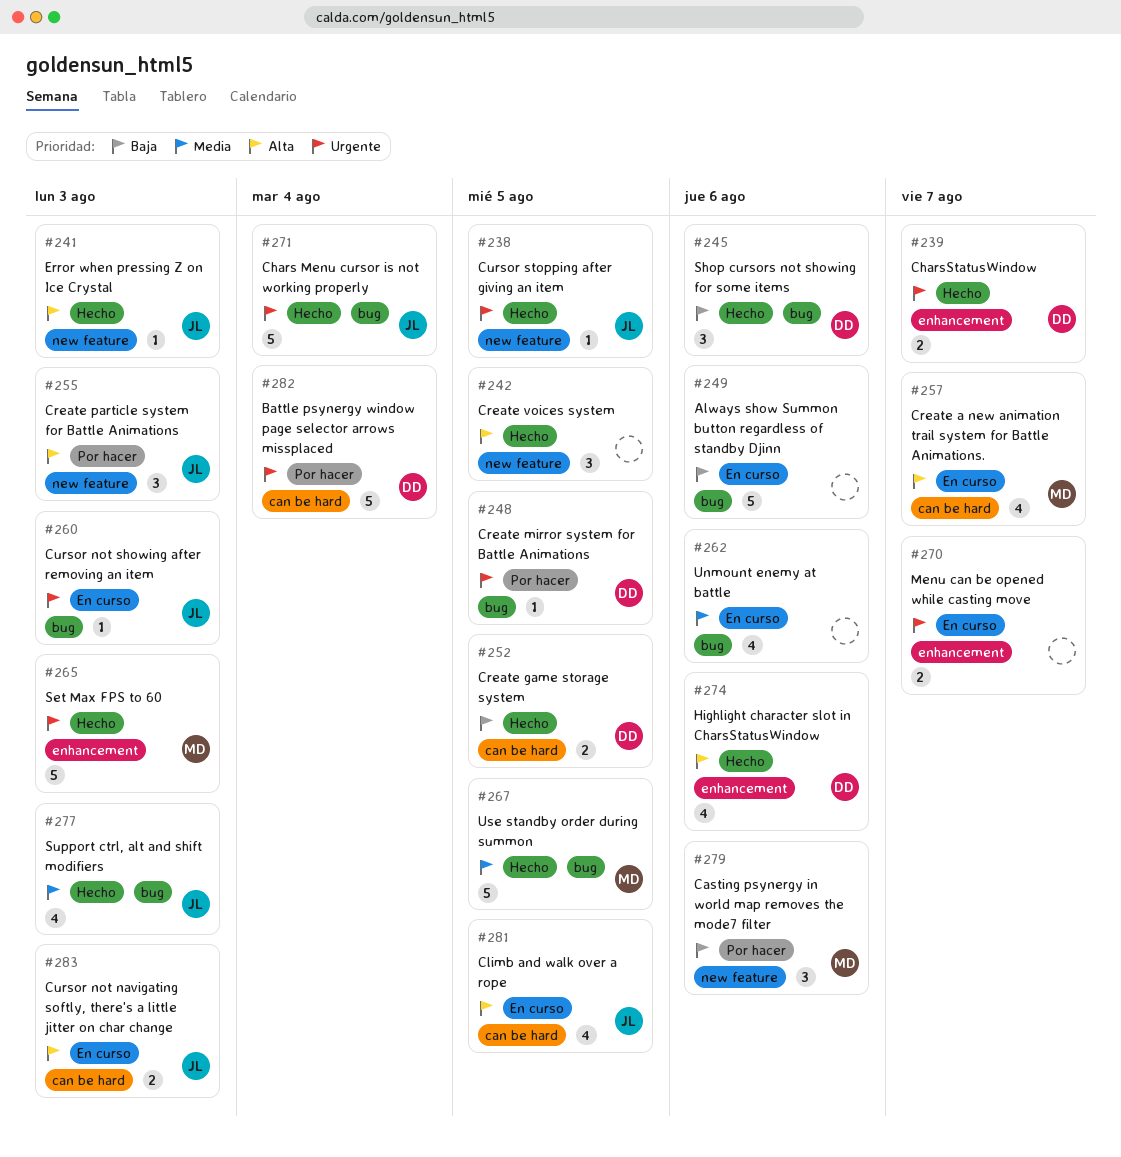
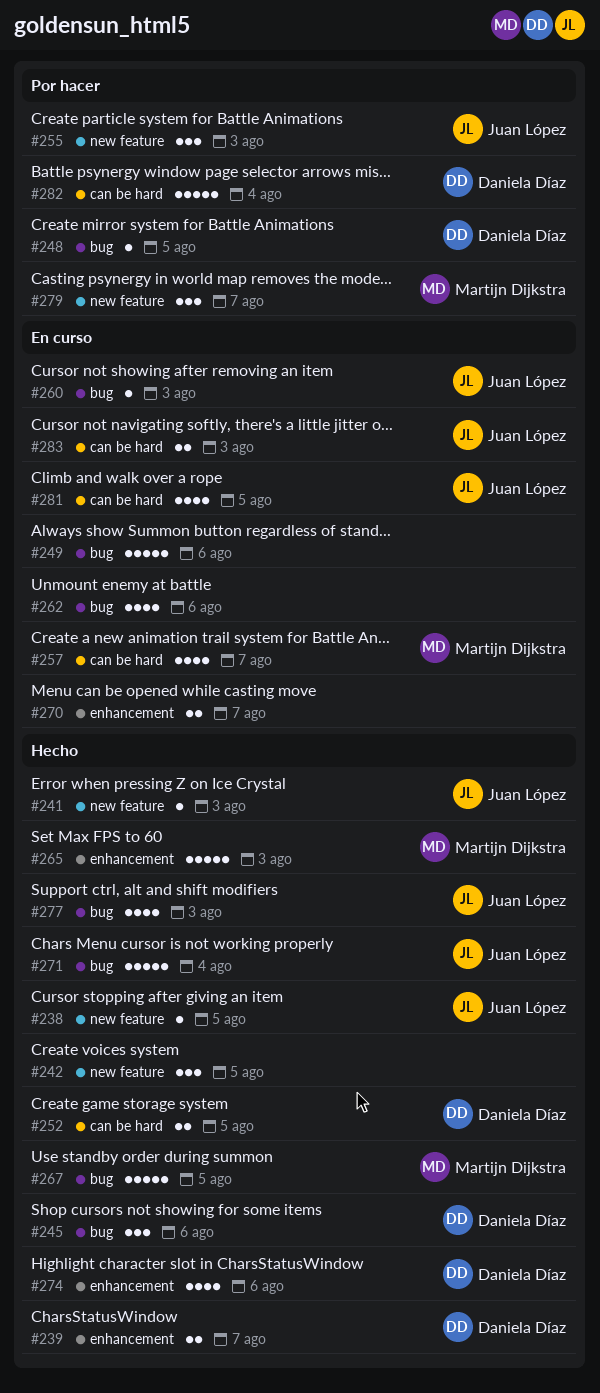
#279, due: Aug 6 -> Aug 7

